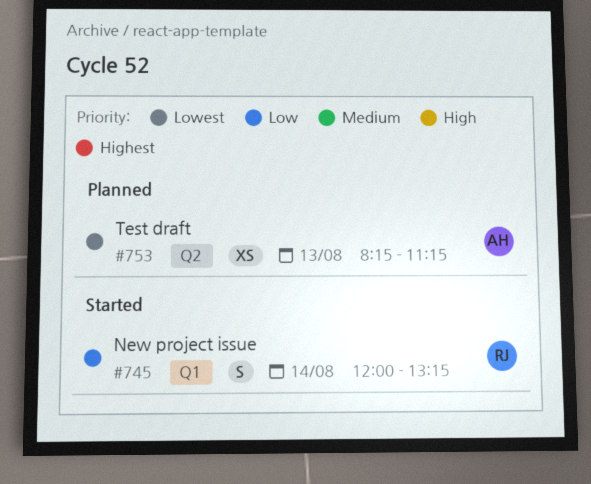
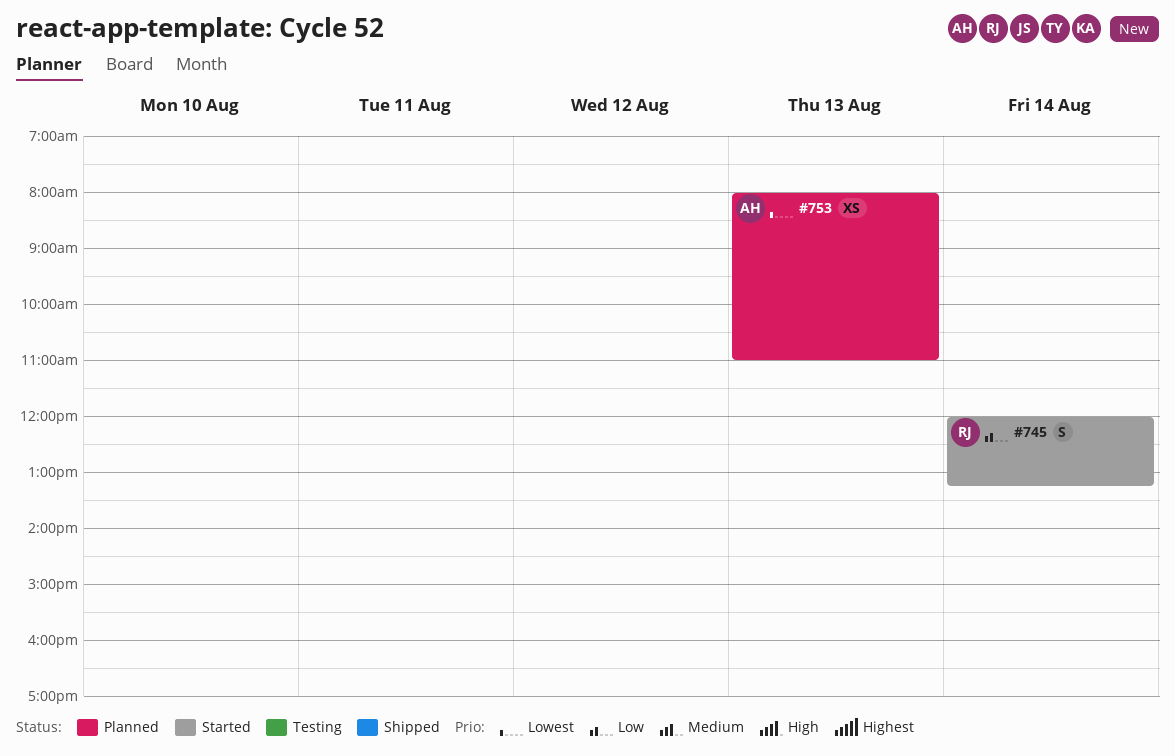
#753, begins: 08:15 -> 08:00
#753, ends: 11:15 -> 11:00

